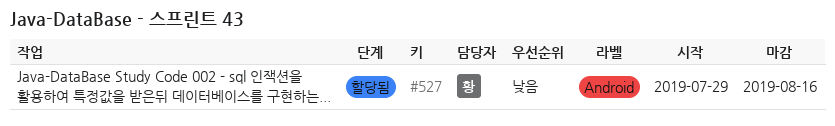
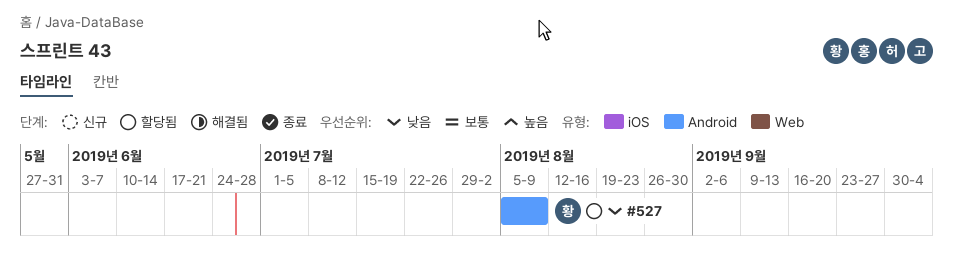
#527, start: Jul 29 -> Aug 5
#527, due: Aug 16 -> Aug 9

